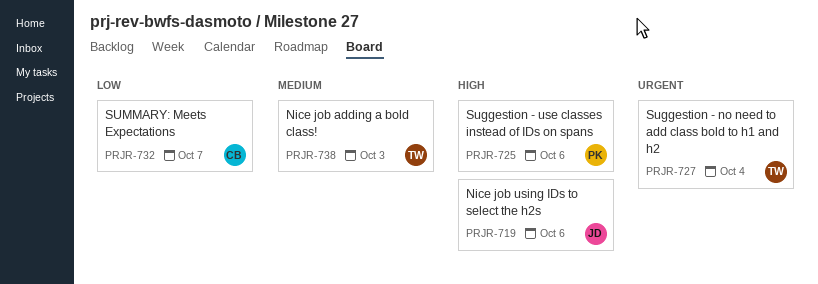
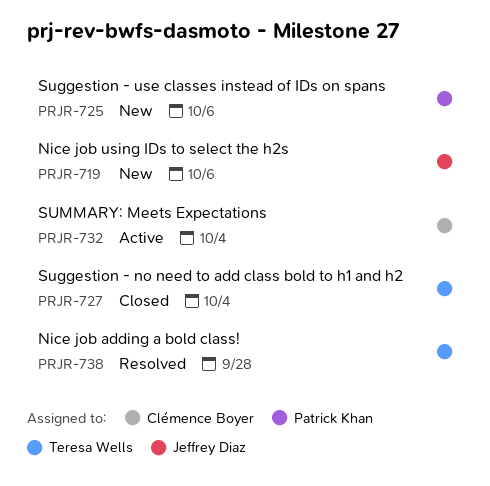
PRJR-732, due: Oct 7 -> Oct 4
PRJR-738, due: Oct 3 -> Sep 28

